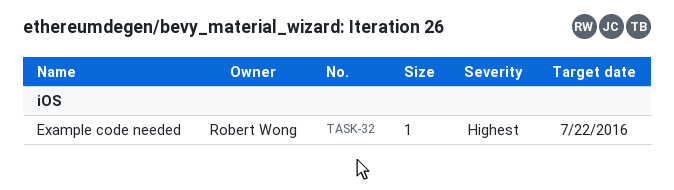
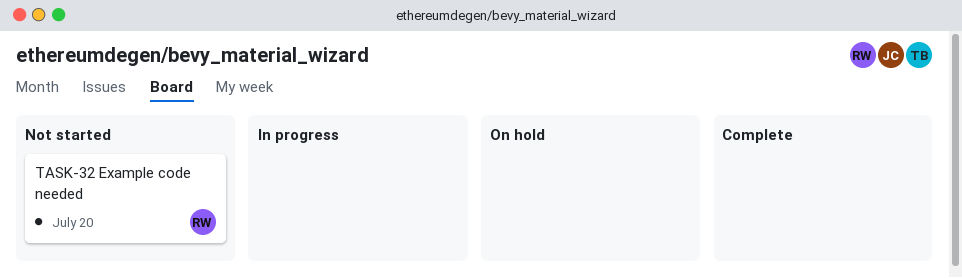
TASK-32, due: Jul 22 -> Jul 20

